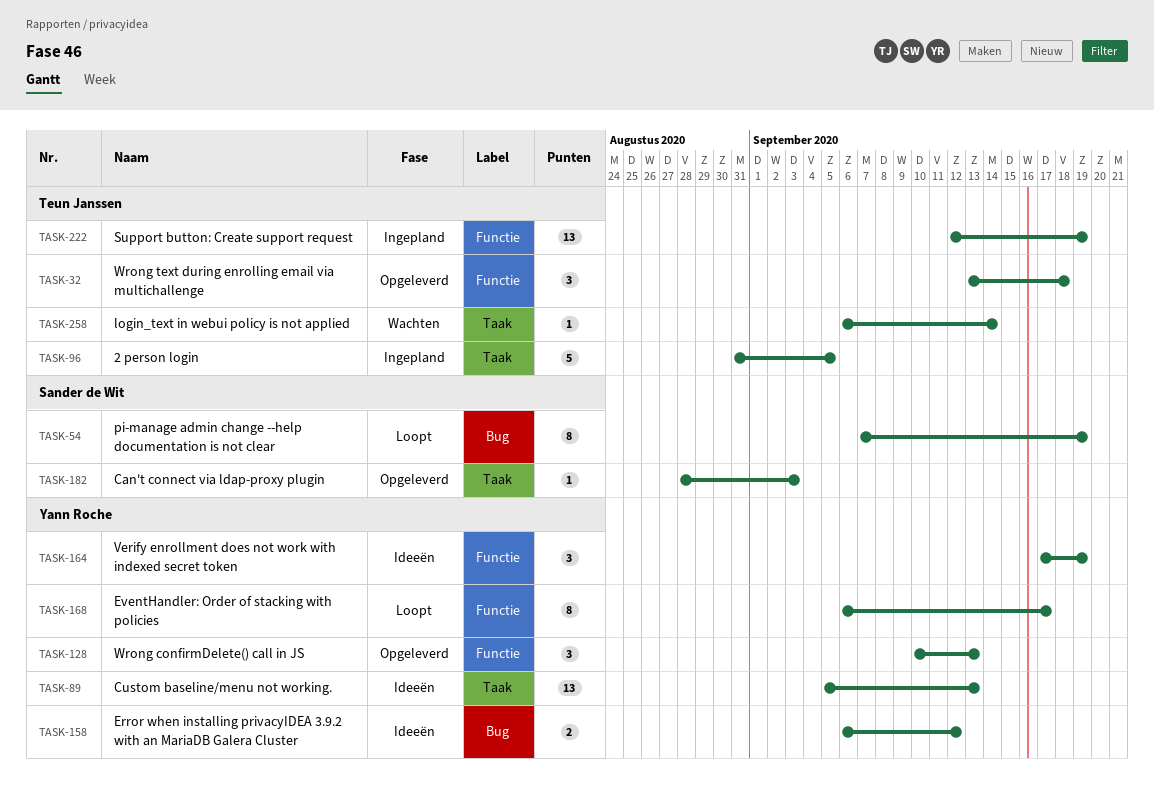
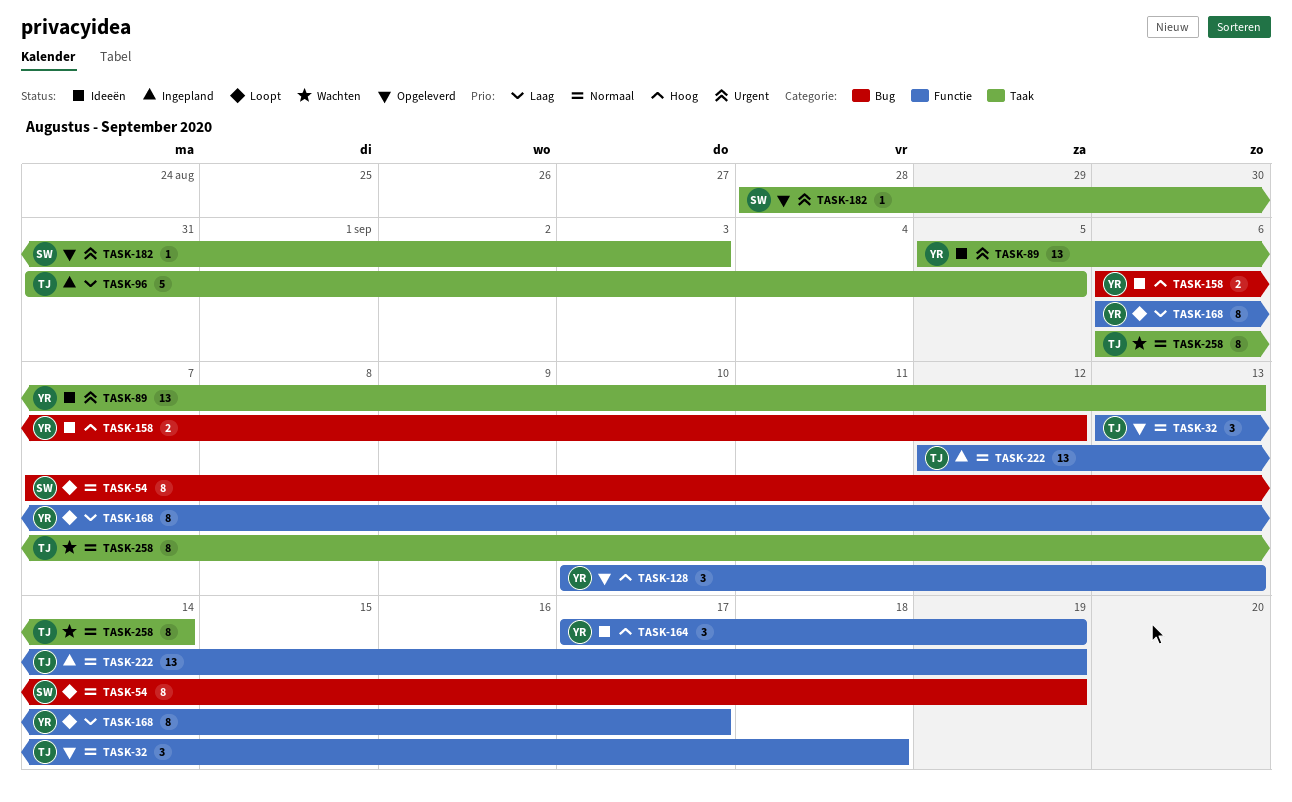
TASK-258, estimate: 1 -> 8

